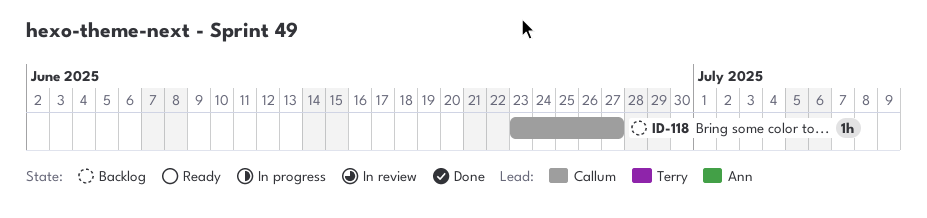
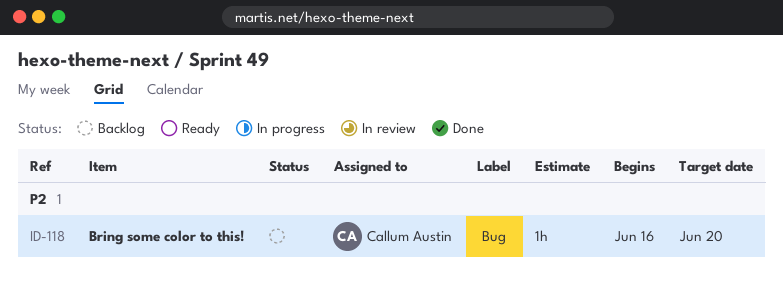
ID-118, start: Jun 23 -> Jun 16
ID-118, due: Jun 27 -> Jun 20

